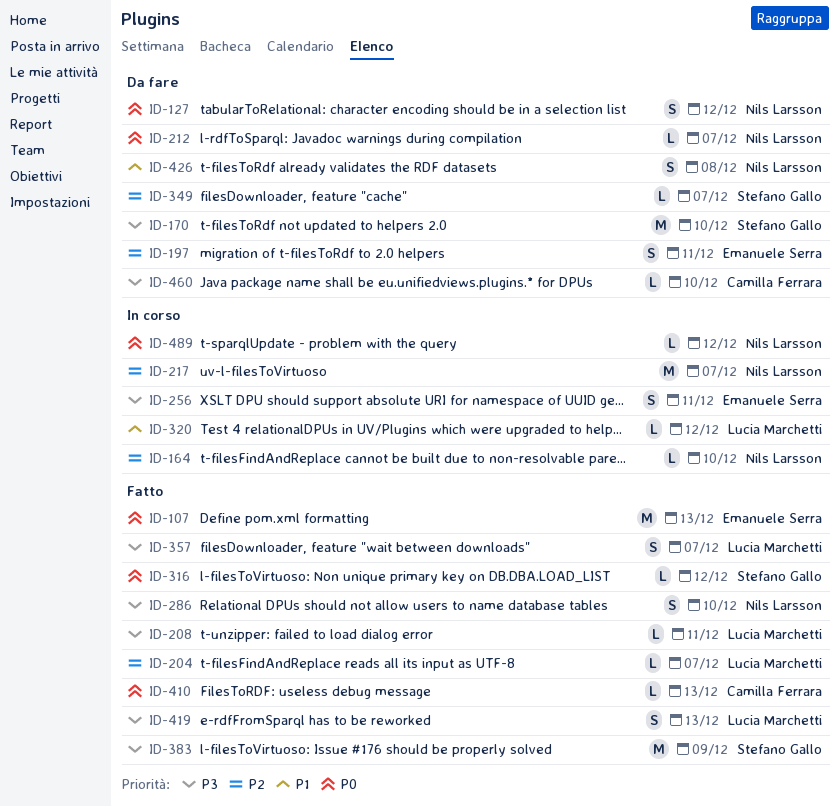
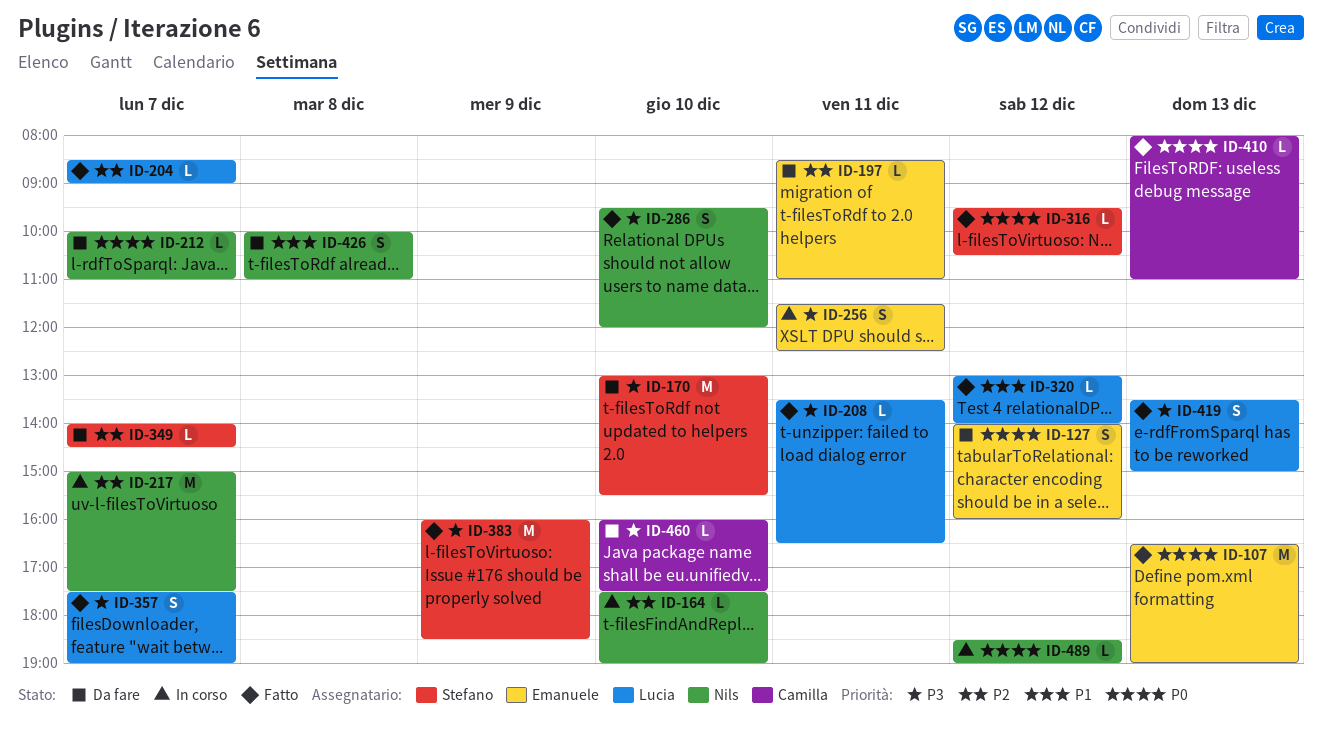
ID-127, owner: Nils Larsson -> Emanuele Serra
ID-197, estimate: S -> L
ID-320, status: In corso -> Fatto

